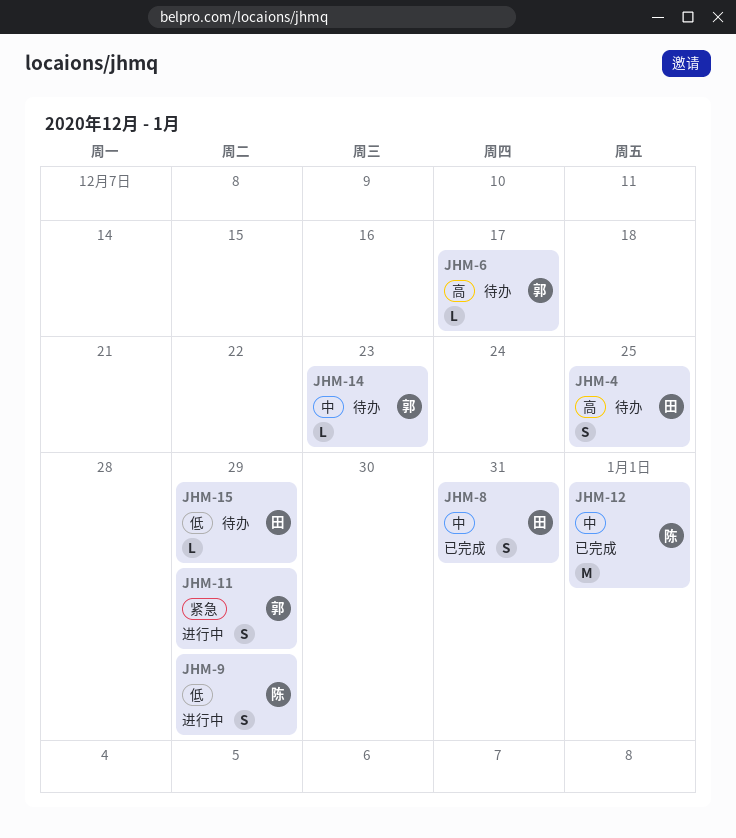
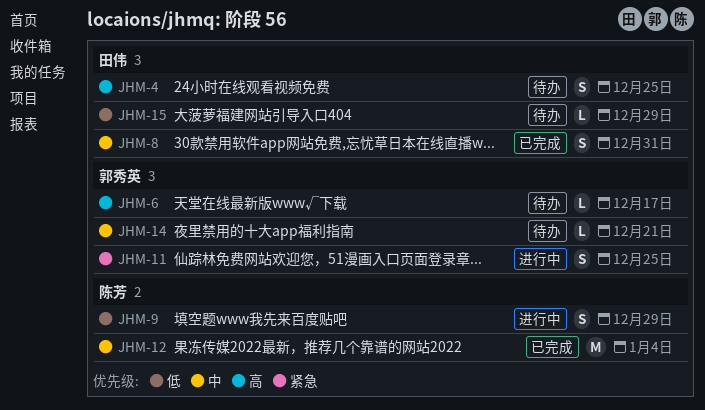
JHM-11, due: Dec 29 -> Dec 25
JHM-12, due: Jan 1 -> Jan 4
JHM-14, due: Dec 23 -> Dec 21

